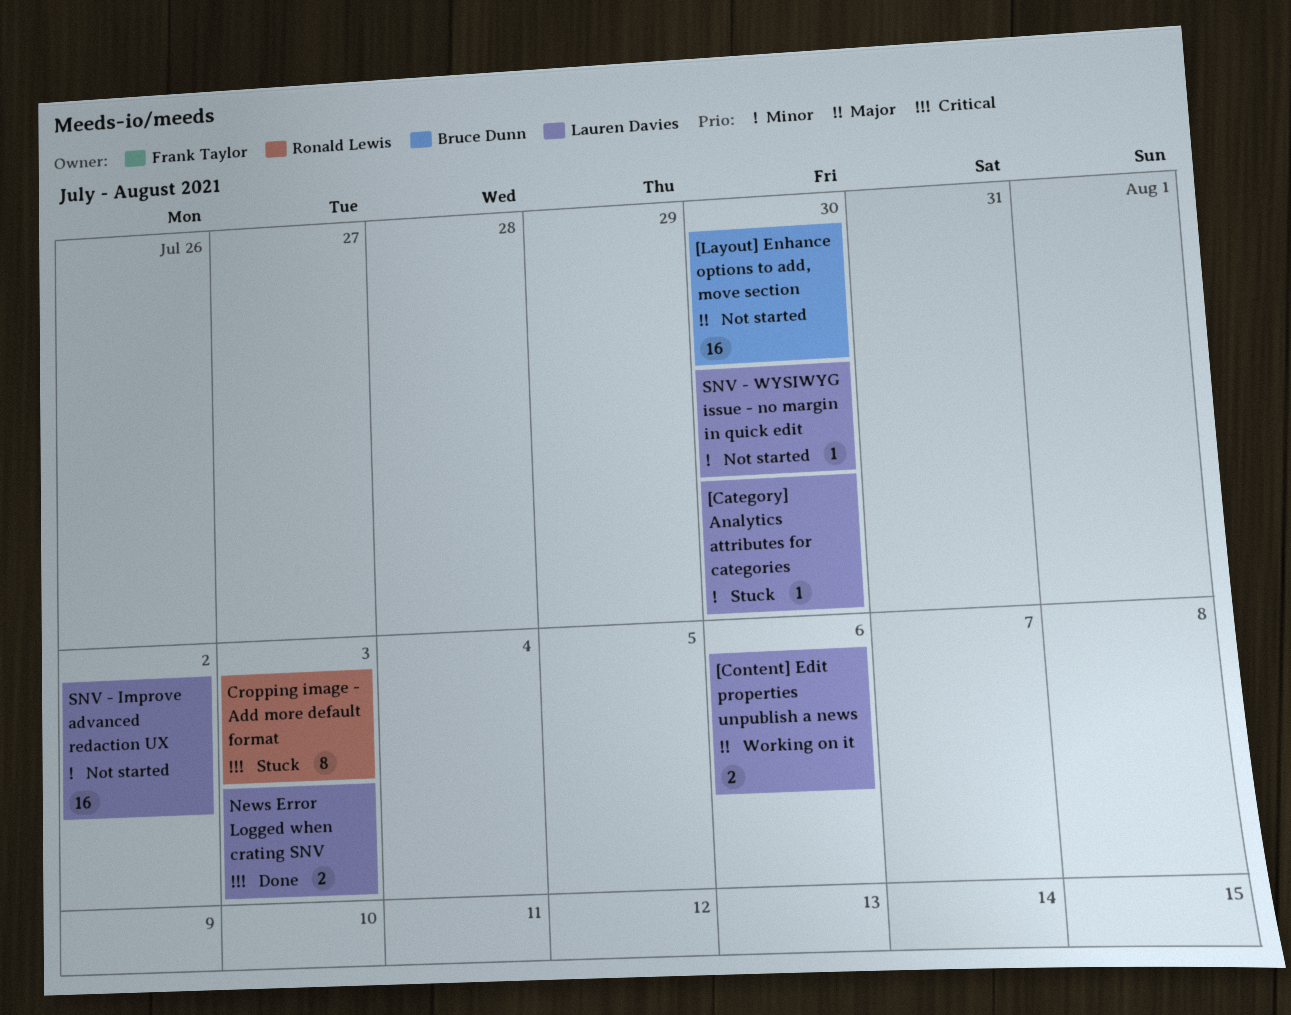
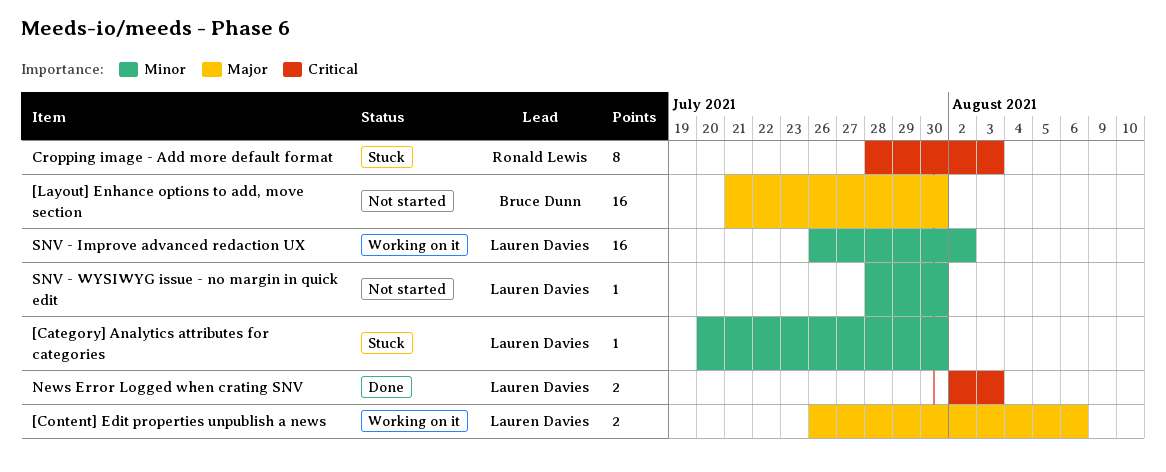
SNV - Improve advanced redaction UX, status: Not started -> Working on it

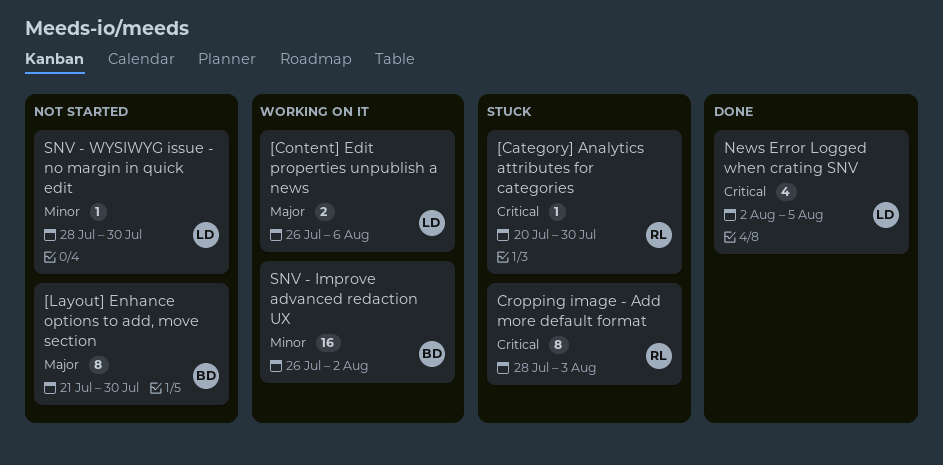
[Category] Analytics attributes for categories, owner: Lauren Davies -> Ronald Lewis
[Category] Analytics attributes for categories, priority: Minor -> Critical
[Layout] Enhance options to add, move section, estimate: 16 -> 8
News Error Logged when crating SNV, estimate: 2 -> 4
News Error Logged when crating SNV, due: Aug 3 -> Aug 5
SNV - Improve advanced redaction UX, owner: Lauren Davies -> Bruce Dunn

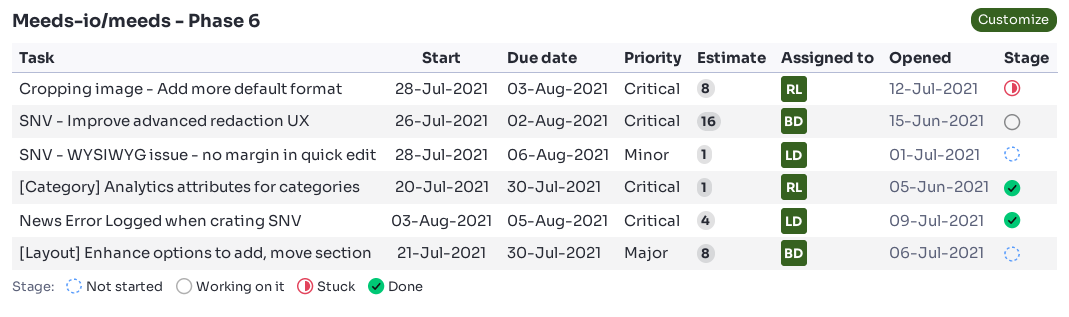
[Category] Analytics attributes for categories, status: Stuck -> Done
[Content] Edit properties unpublish a news: present -> none
News Error Logged when crating SNV, start: Aug 2 -> Aug 3
SNV - Improve advanced redaction UX, priority: Minor -> Critical
SNV - WYSIWYG issue - no margin in quick edit, due: Jul 30 -> Aug 6

